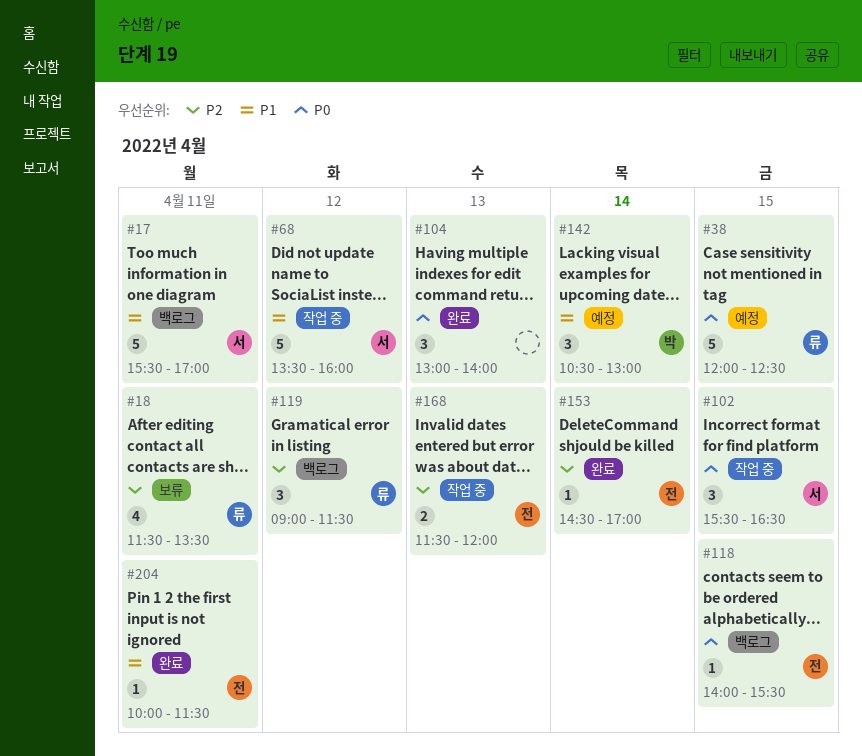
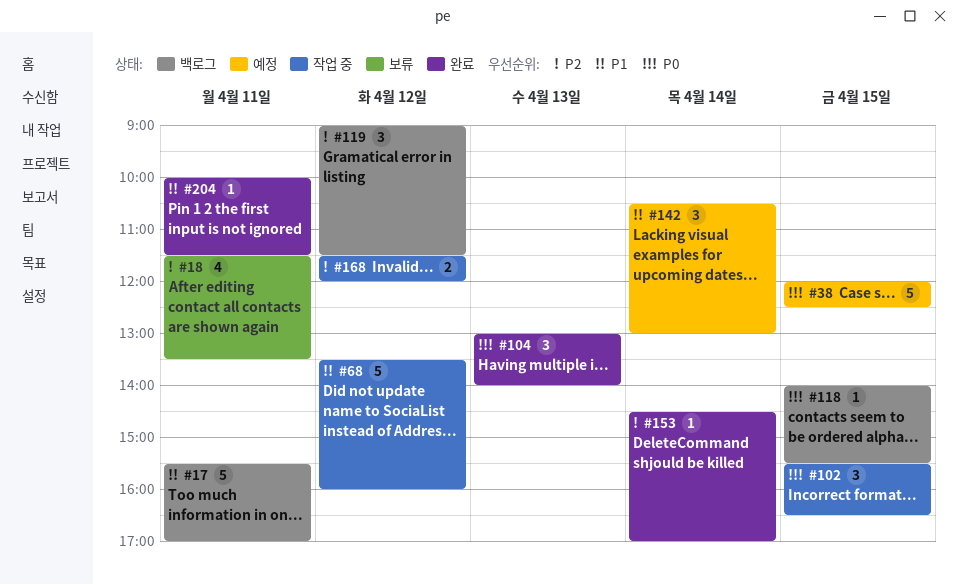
#168, day: Apr 13 -> Apr 12

